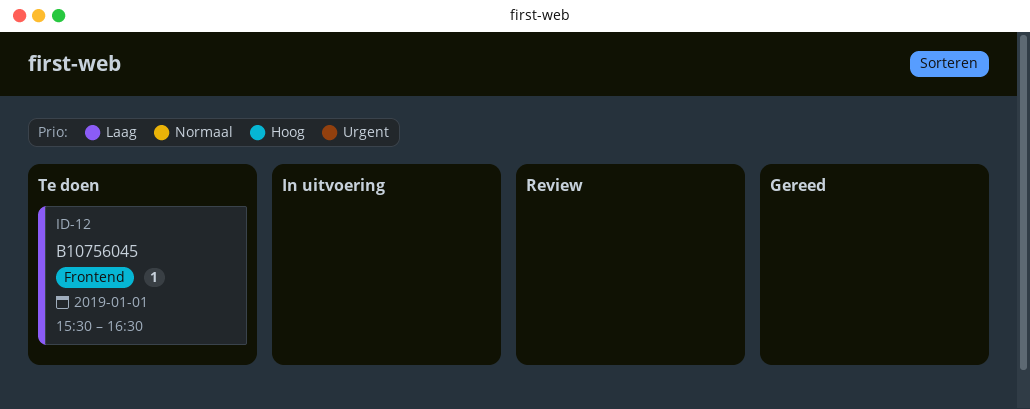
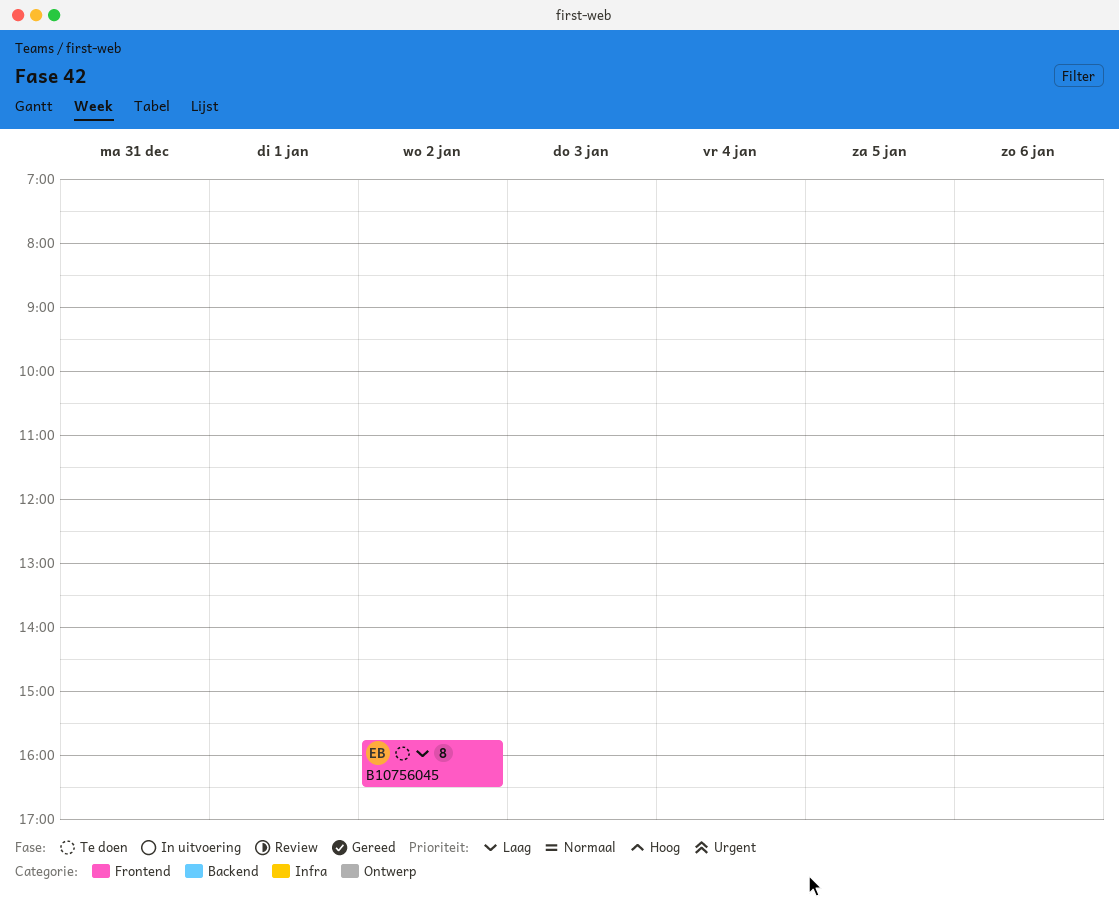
B10756045, estimate: 1 -> 8
B10756045, day: Jan 1 -> Jan 2
B10756045, begins: 15:30 -> 15:45

